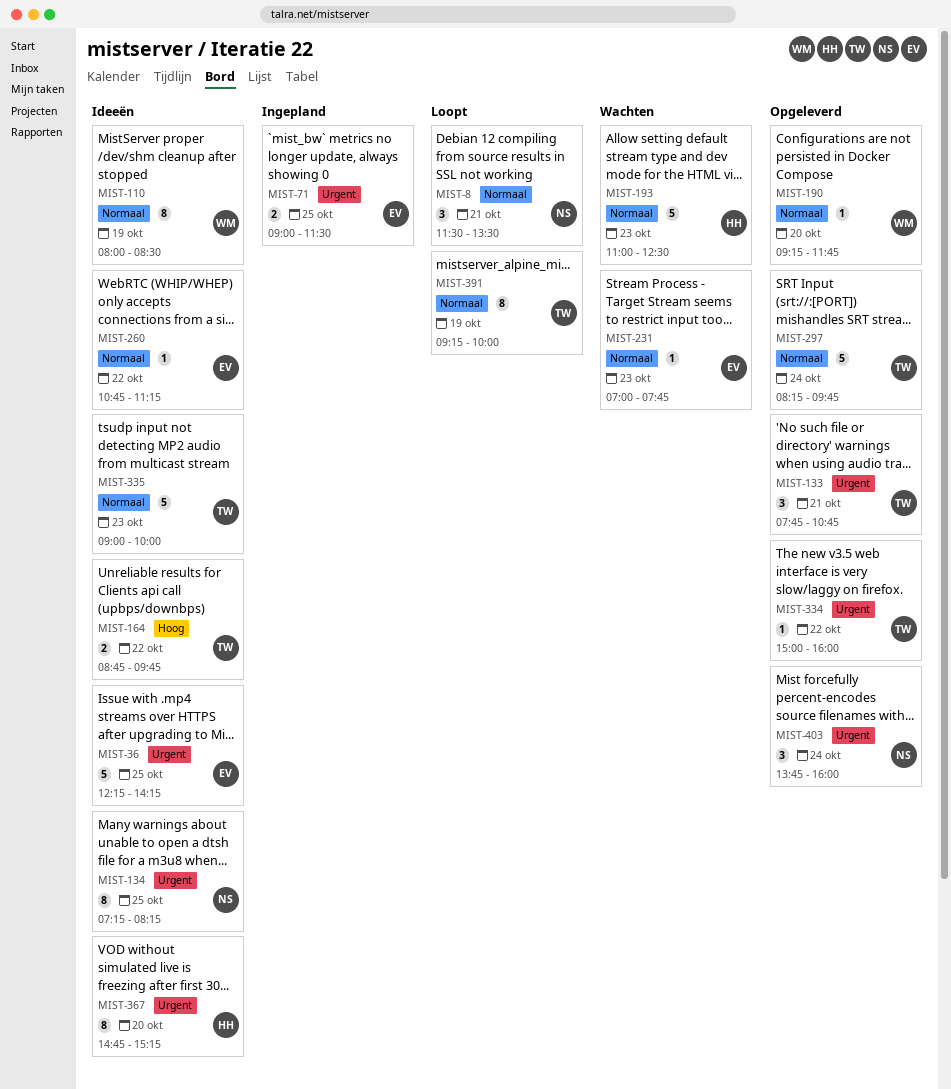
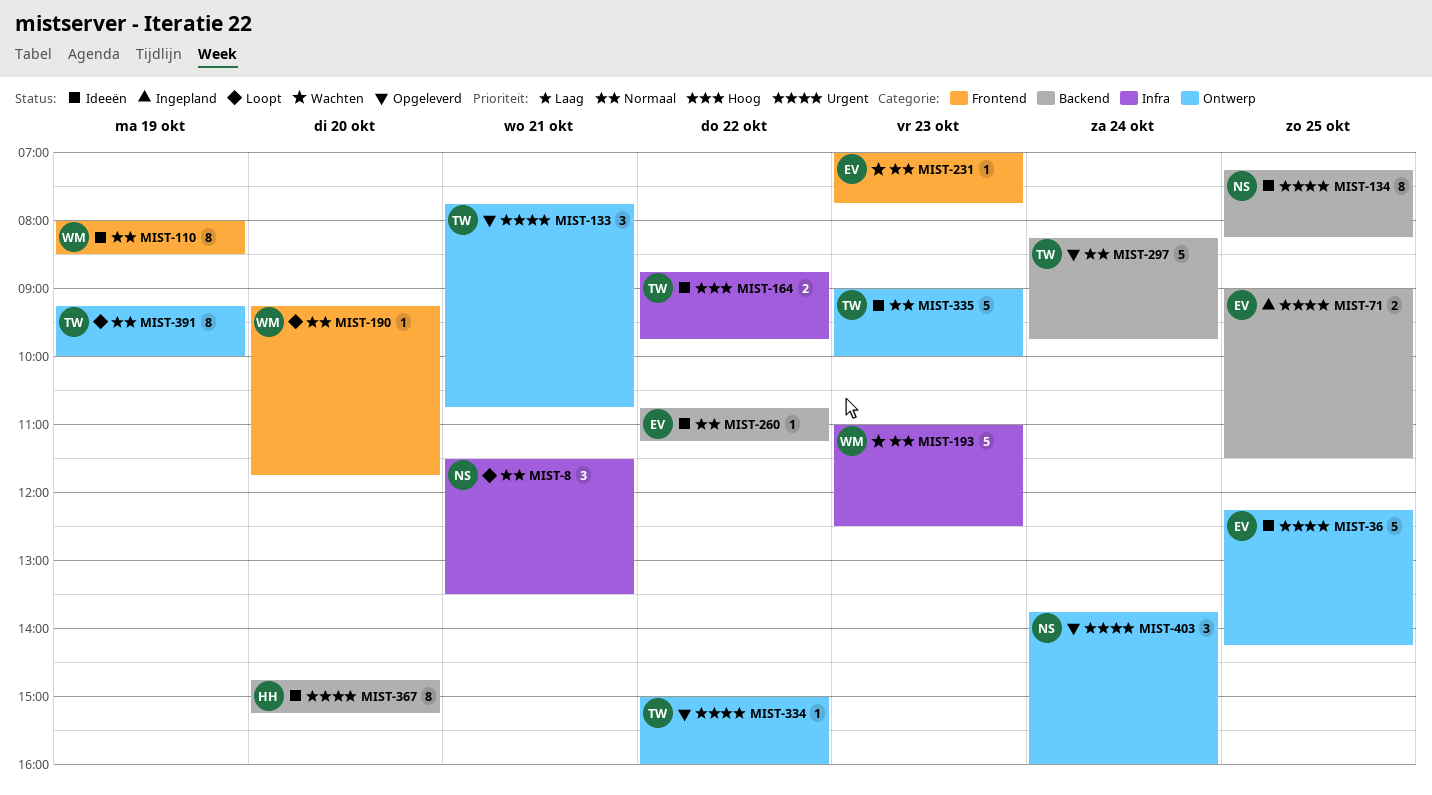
MIST-190, status: Opgeleverd -> Loopt
MIST-193, owner: HH -> WM

